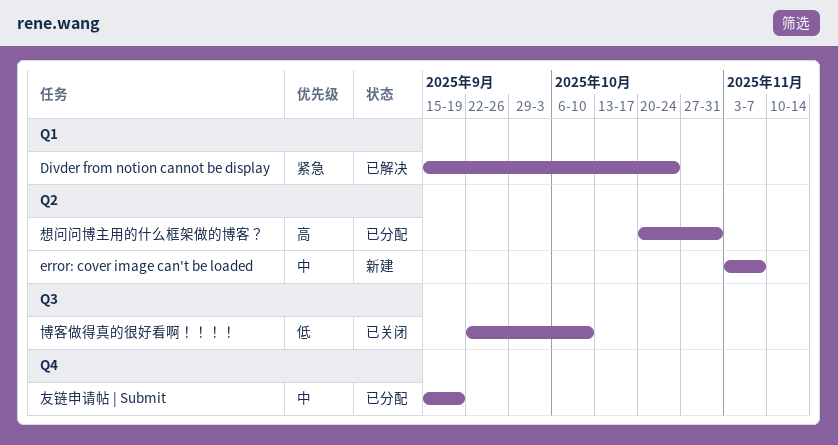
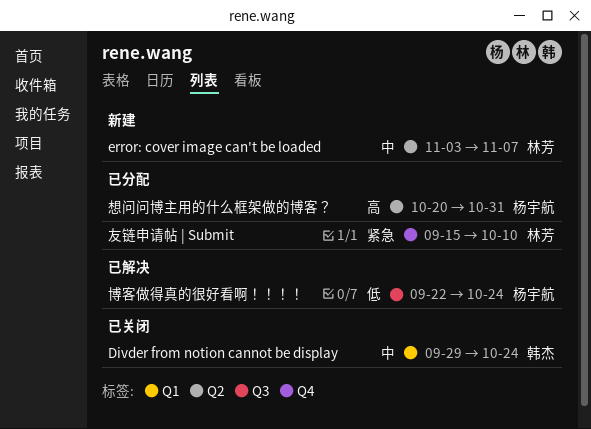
Divder from notion cannot be display, status: 已解决 -> 已关闭
Divder from notion cannot be display, priority: 紧急 -> 中
Divder from notion cannot be display, start: Sep 15 -> Sep 29
博客做得真的很好看啊！！！！, status: 已关闭 -> 已解决
博客做得真的很好看啊！！！！, due: Oct 10 -> Oct 24
友链申请帖 | Submit, priority: 中 -> 紧急
友链申请帖 | Submit, due: Sep 19 -> Oct 10

